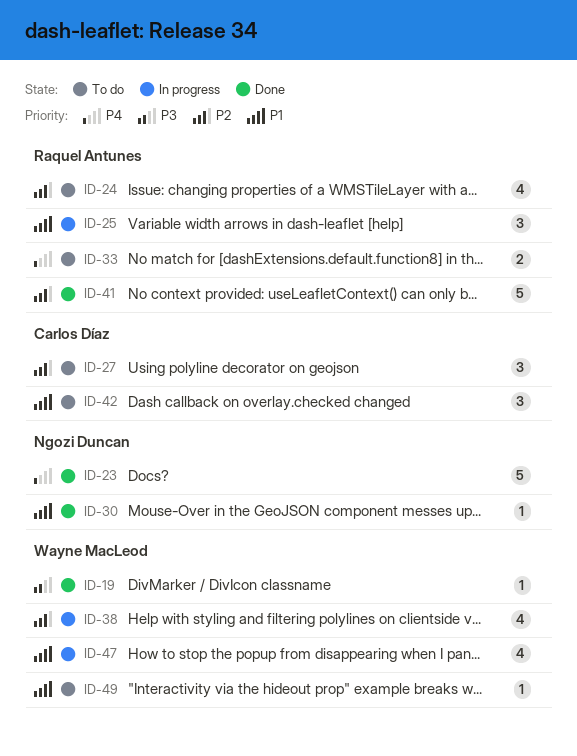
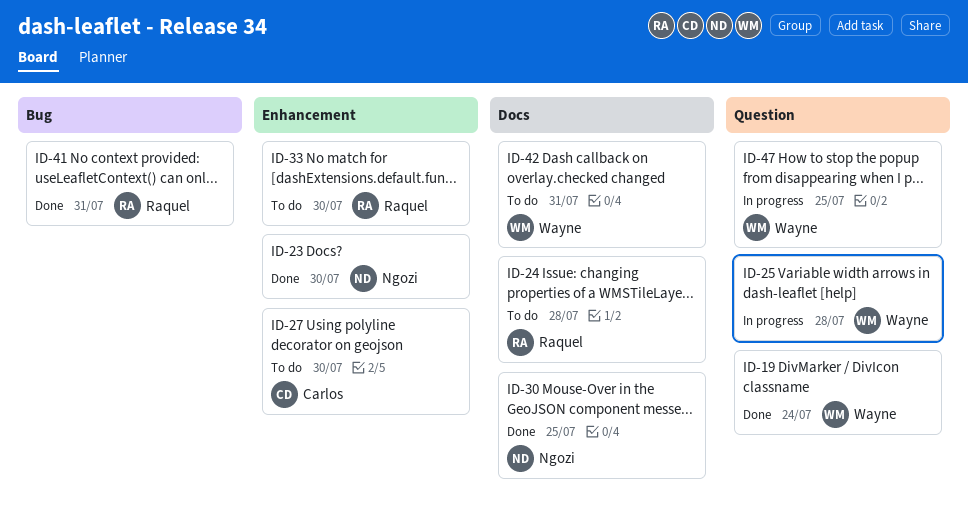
ID-25, owner: Raquel Antunes -> Wayne MacLeod
ID-38: present -> none
ID-42, owner: Carlos Díaz -> Wayne MacLeod
ID-49: present -> none

